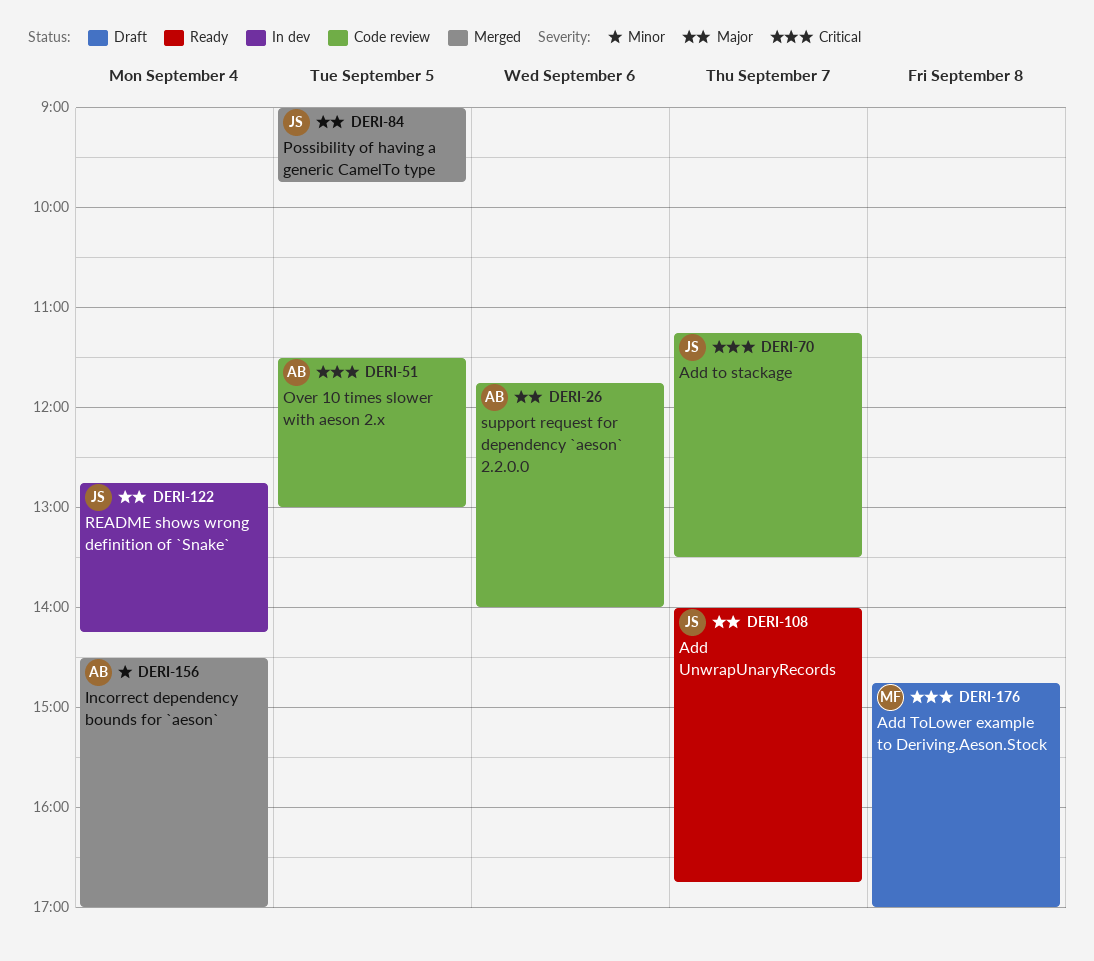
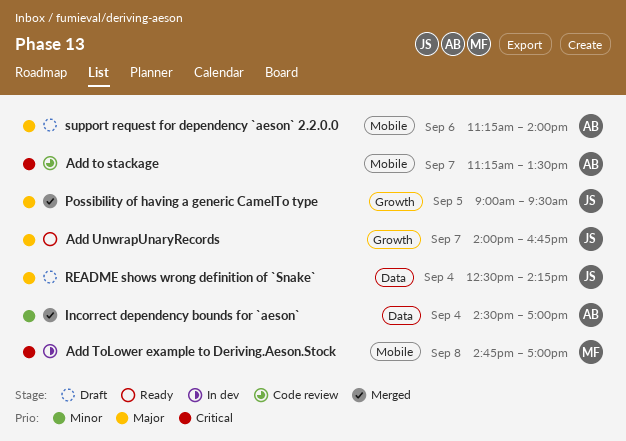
Add to stackage, owner: JS -> AB
Add ToLower example to Deriving.Aeson.Stock, status: Draft -> In dev
Over 10 times slower with aeson 2.x: present -> none
Possibility of having a generic CamelTo type, ends: 09:45 -> 09:30
README shows wrong definition of `Snake`, status: In dev -> Draft
README shows wrong definition of `Snake`, begins: 12:45 -> 12:30
support request for dependency `aeson` 2.2.0.0, status: Code review -> Draft
support request for dependency `aeson` 2.2.0.0, begins: 11:45 -> 11:15

